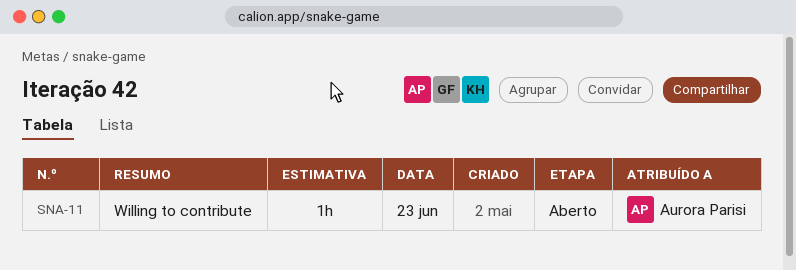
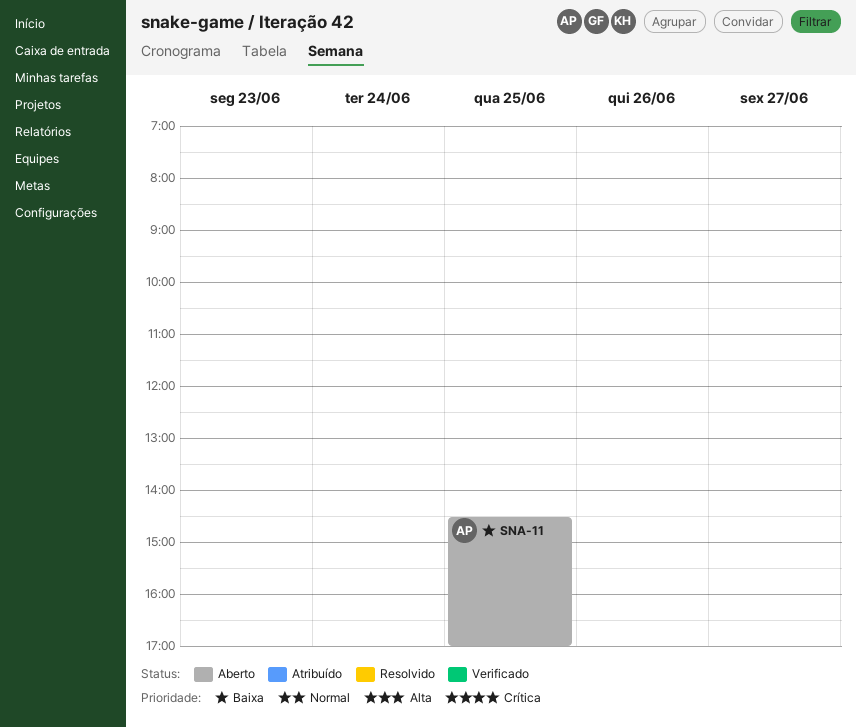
SNA-11, day: Jun 23 -> Jun 25

